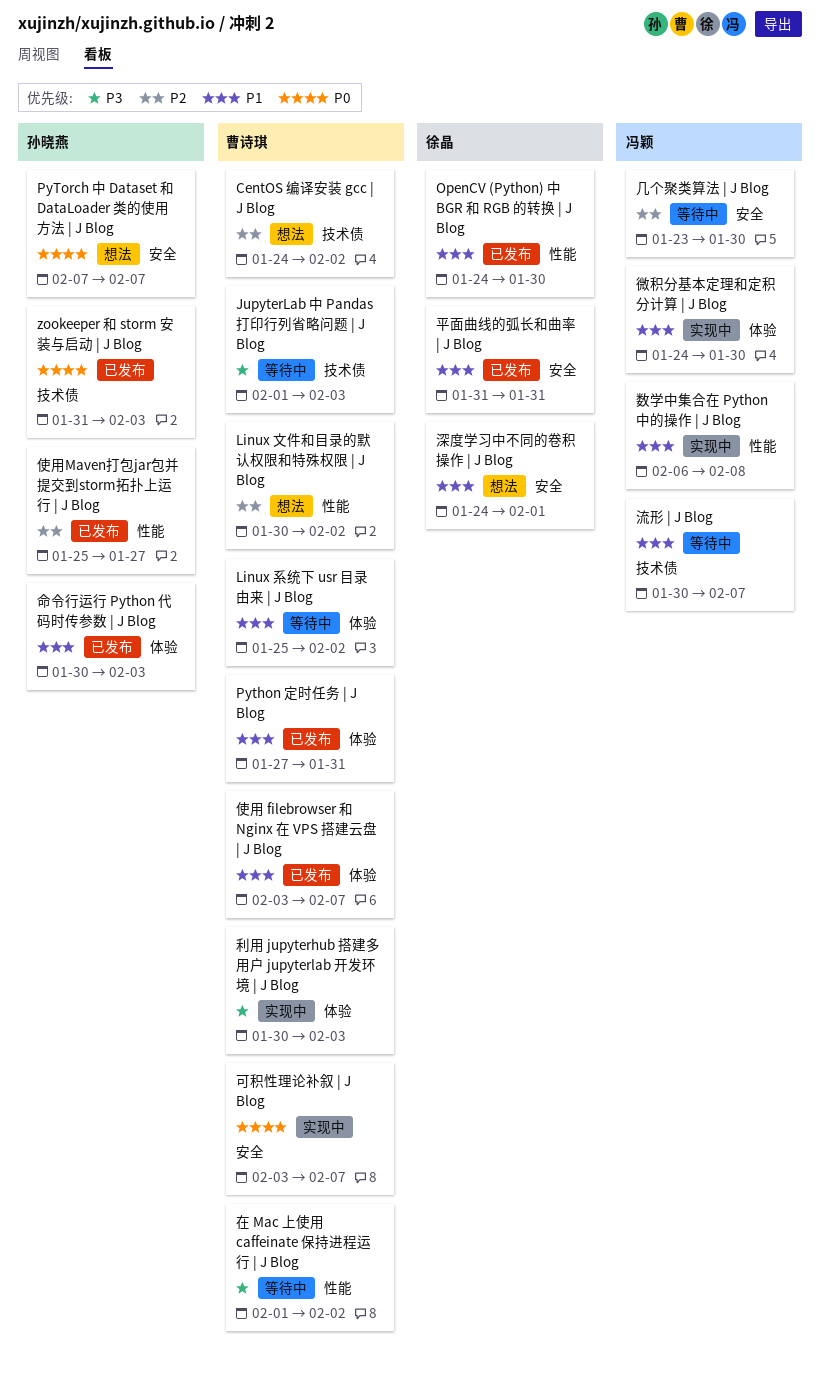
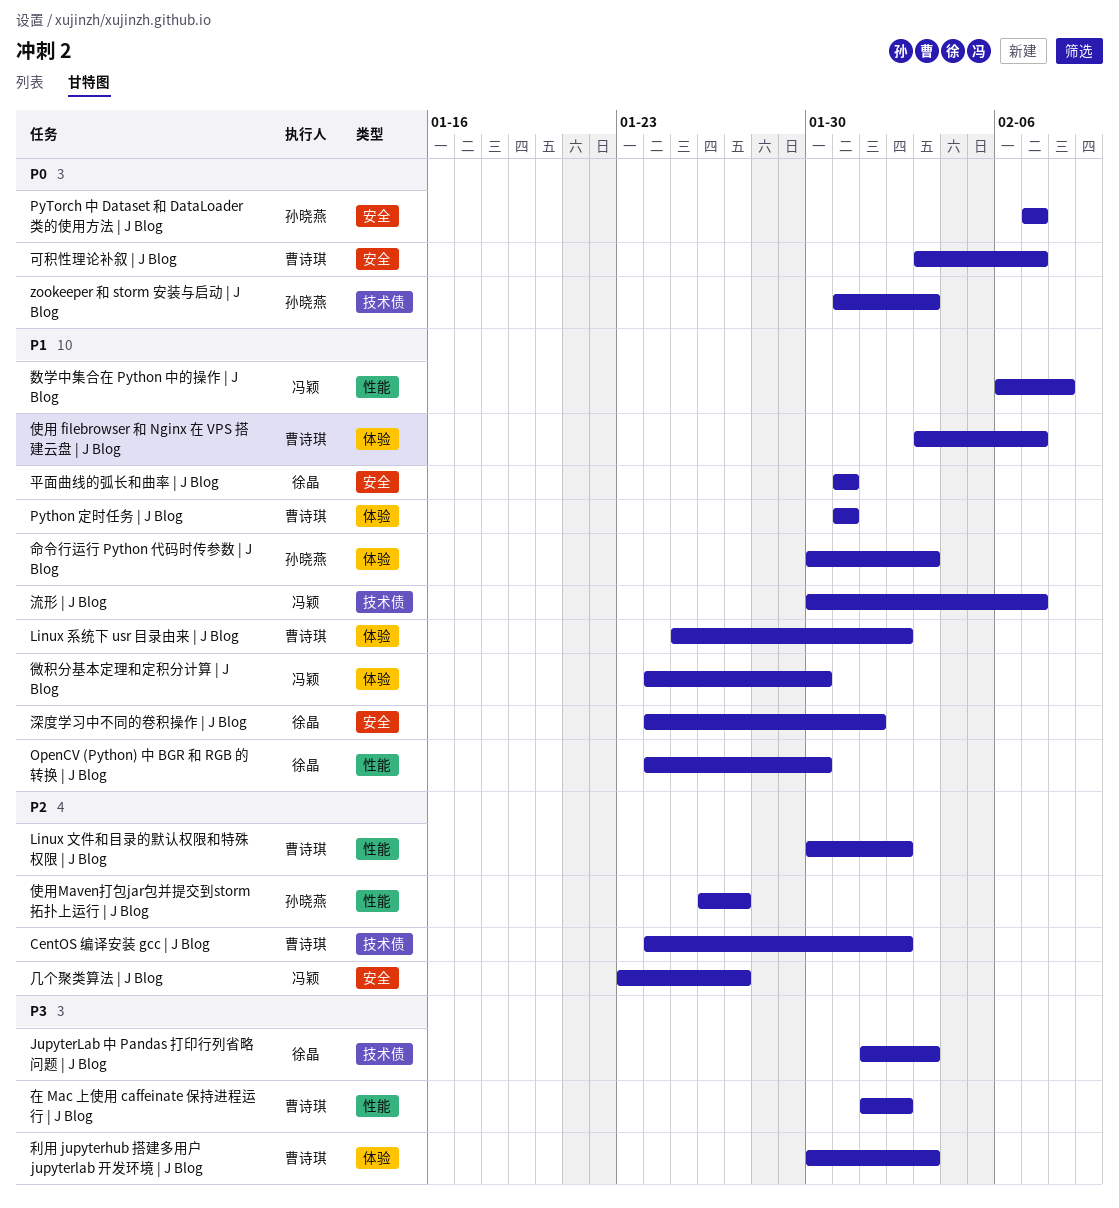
JupyterLab 中 Pandas 打印行列省略问题 | J Blog, owner: 曹诗琪 -> 徐晶
Python 定时任务 | J Blog, start: Jan 27 -> Jan 31
使用Maven打包jar包并提交到storm拓扑上运行 | J Blog, start: Jan 25 -> Jan 26
几个聚类算法 | J Blog, due: Jan 30 -> Jan 27

